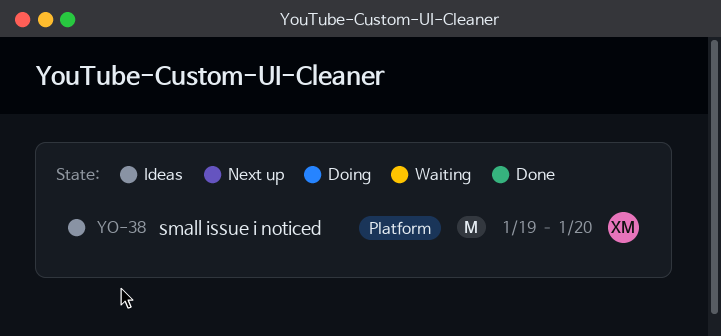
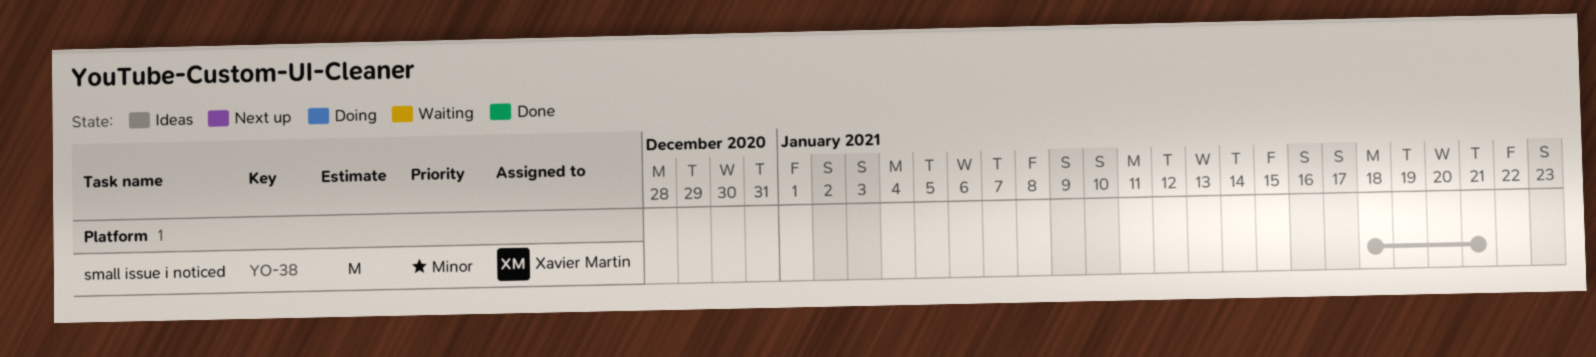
YO-38, start: Jan 19 -> Jan 18
YO-38, due: Jan 20 -> Jan 21

